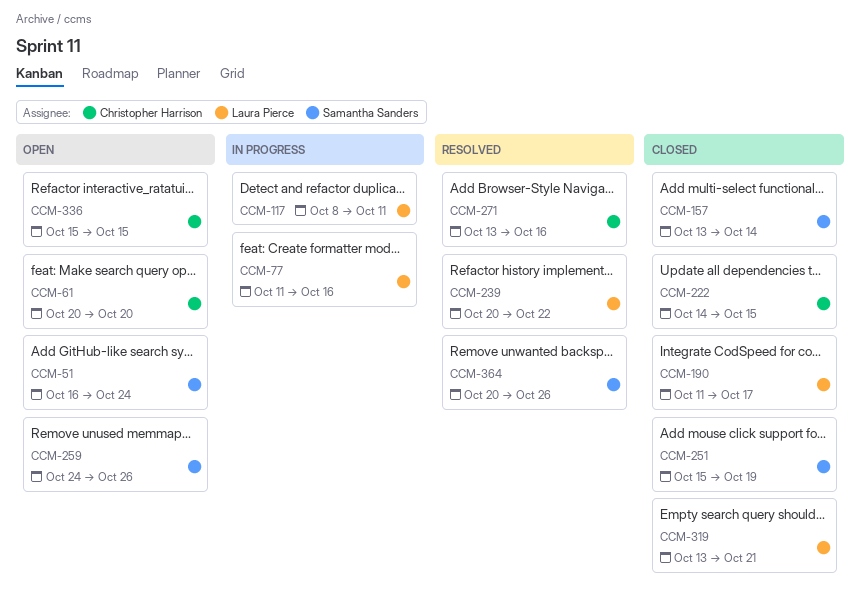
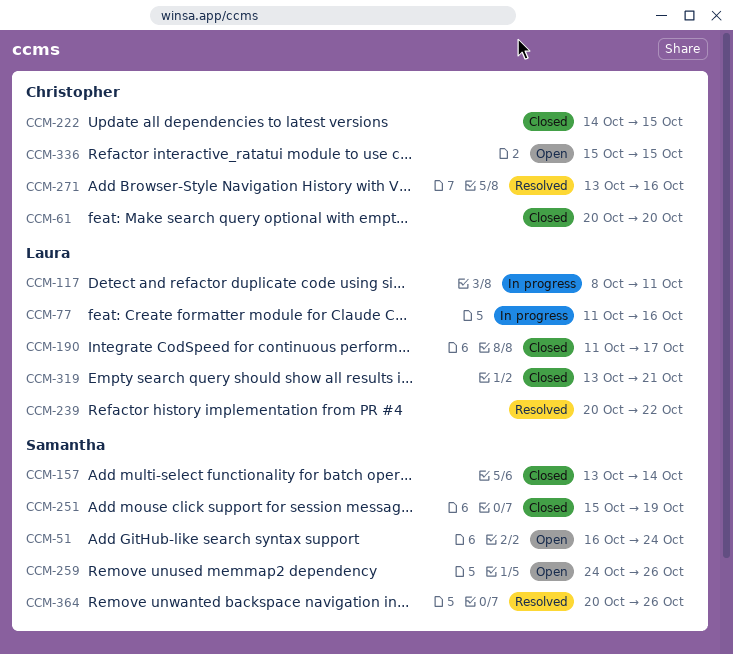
CCM-61, status: Open -> Closed

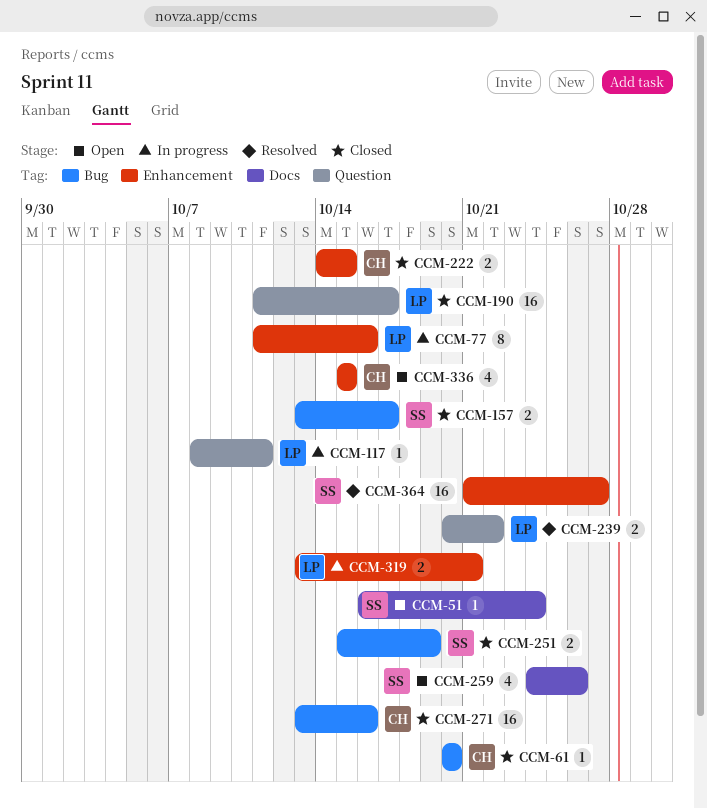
CCM-157, due: Oct 14 -> Oct 17
CCM-271, status: Resolved -> Closed
CCM-319, status: Closed -> In progress
CCM-364, start: Oct 20 -> Oct 21
CCM-364, due: Oct 26 -> Oct 27

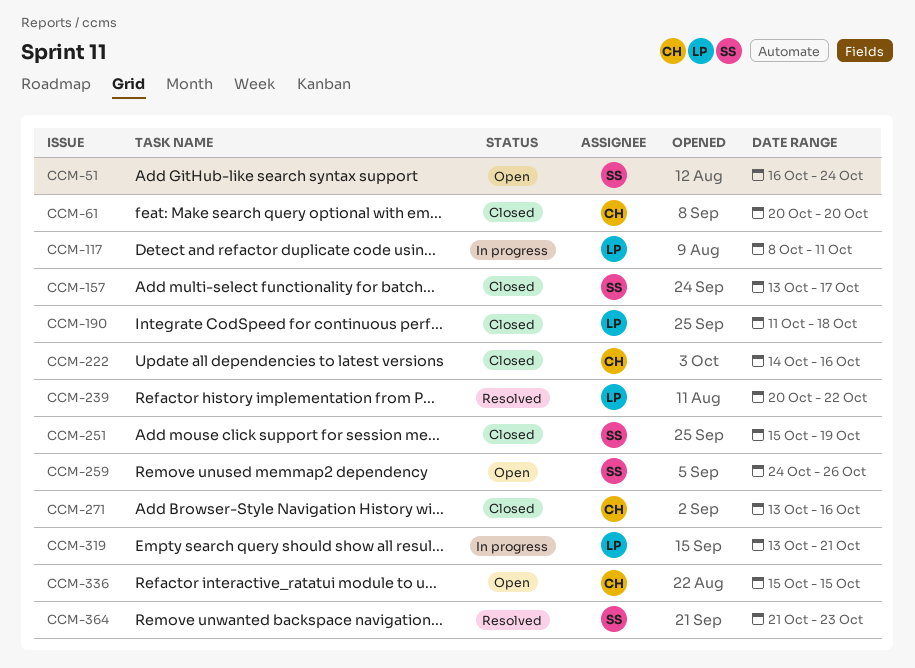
CCM-77: present -> none
CCM-190, due: Oct 17 -> Oct 18
CCM-222, due: Oct 15 -> Oct 16
CCM-364, due: Oct 27 -> Oct 23

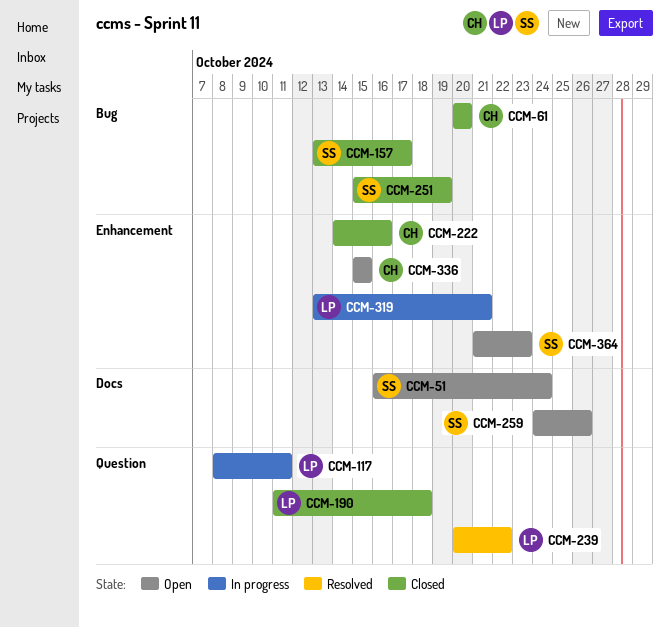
CCM-271: present -> none
CCM-364, status: Resolved -> Open

